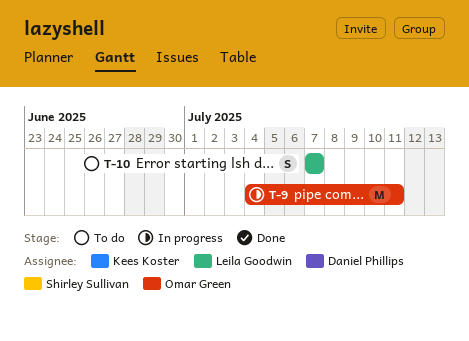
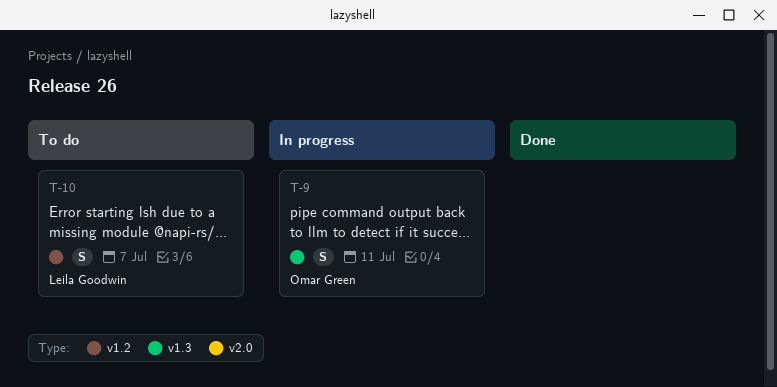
T-9, estimate: M -> S

